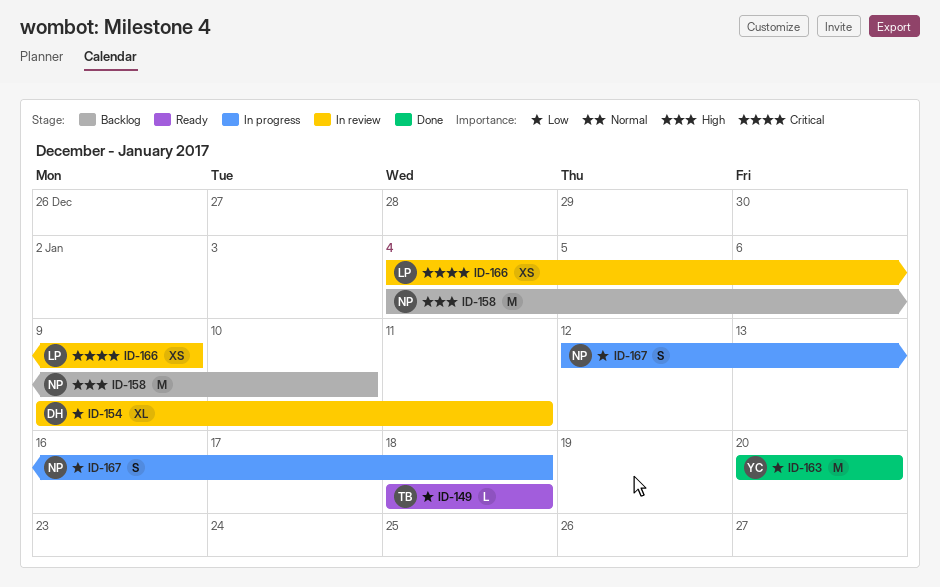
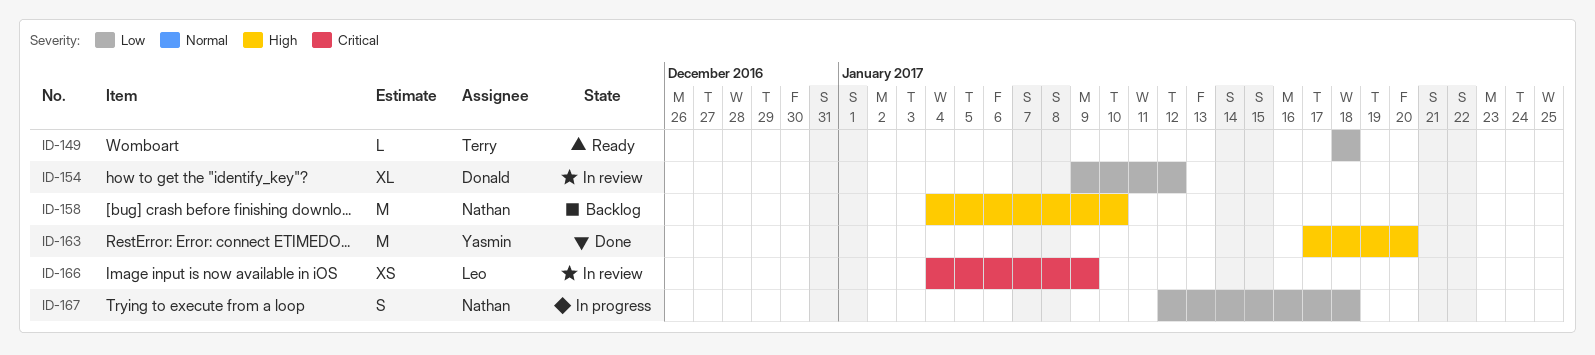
ID-154, due: Jan 11 -> Jan 12
ID-163, priority: Low -> High
ID-163, start: Jan 20 -> Jan 17

